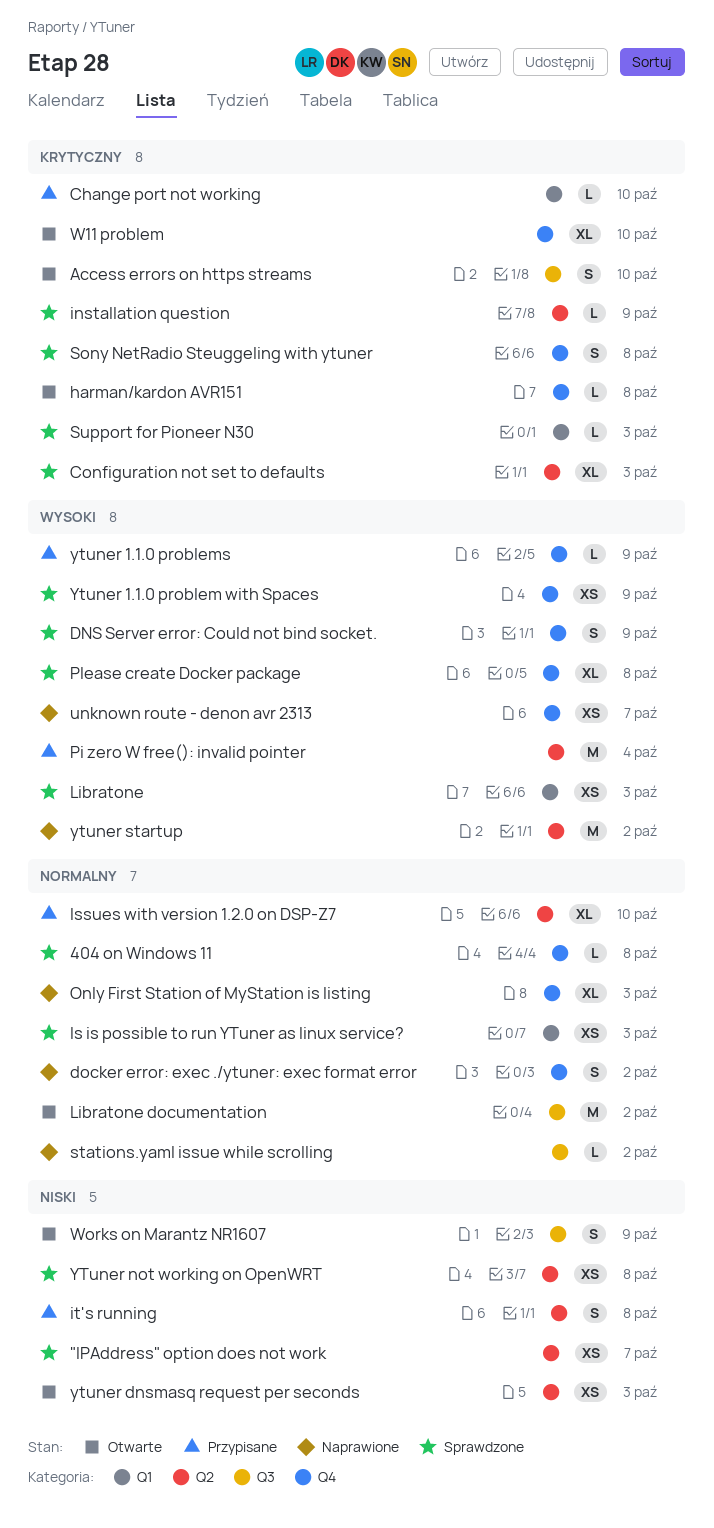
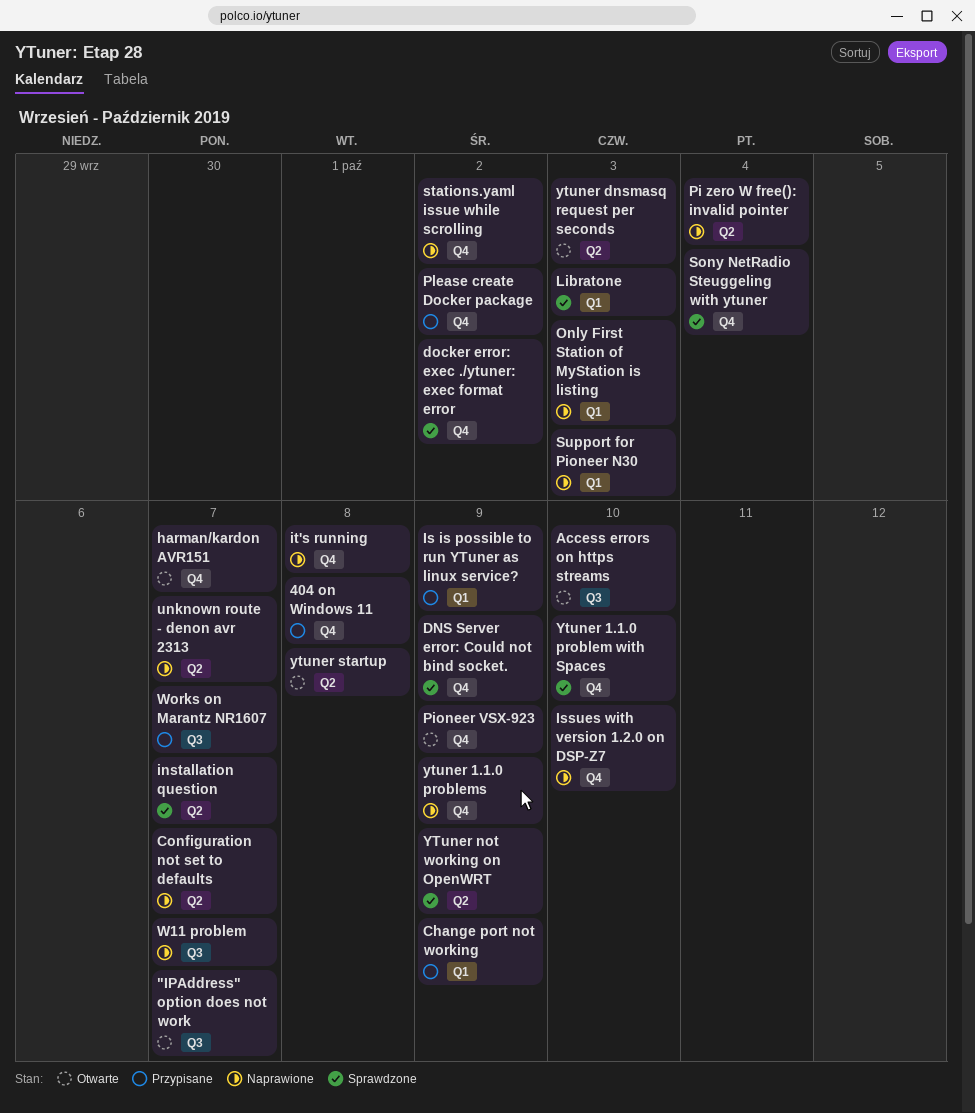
"IPAddress" option does not work, status: Sprawdzone -> Otwarte
"IPAddress" option does not work, label: Q2 -> Q3
404 on Windows 11, status: Sprawdzone -> Przypisane
Change port not working, due: Oct 10 -> Oct 9
Configuration not set to defaults, status: Sprawdzone -> Naprawione
Configuration not set to defaults, due: Oct 3 -> Oct 7
docker error: exec ./ytuner: exec format error, status: Naprawione -> Sprawdzone
harman/kardon AVR151, due: Oct 8 -> Oct 7
installation question, due: Oct 9 -> Oct 7
Is is possible to run YTuner as linux service?, status: Sprawdzone -> Przypisane
Is is possible to run YTuner as linux service?, due: Oct 3 -> Oct 9
Issues with version 1.2.0 on DSP-Z7, status: Przypisane -> Naprawione
Issues with version 1.2.0 on DSP-Z7, label: Q2 -> Q4
it's running, status: Przypisane -> Naprawione
it's running, label: Q2 -> Q4
Libratone documentation: present -> none
Only First Station of MyStation is listing, label: Q4 -> Q1
Pi zero W free(): invalid pointer, status: Przypisane -> Naprawione
Pioneer VSX-923: none -> present
Please create Docker package, status: Sprawdzone -> Przypisane
Please create Docker package, due: Oct 8 -> Oct 2
Sony NetRadio Steuggeling with ytuner, due: Oct 8 -> Oct 4
stations.yaml issue while scrolling, label: Q3 -> Q4
Support for Pioneer N30, status: Sprawdzone -> Naprawione
unknown route - denon avr 2313, label: Q4 -> Q2
W11 problem, status: Otwarte -> Naprawione
W11 problem, label: Q4 -> Q3
W11 problem, due: Oct 10 -> Oct 7
Works on Marantz NR1607, status: Otwarte -> Przypisane
Works on Marantz NR1607, due: Oct 9 -> Oct 7
Ytuner 1.1.0 problem with Spaces, due: Oct 9 -> Oct 10
ytuner 1.1.0 problems, status: Przypisane -> Naprawione
YTuner not working on OpenWRT, due: Oct 8 -> Oct 9
ytuner startup, status: Naprawione -> Otwarte
ytuner startup, due: Oct 2 -> Oct 8

